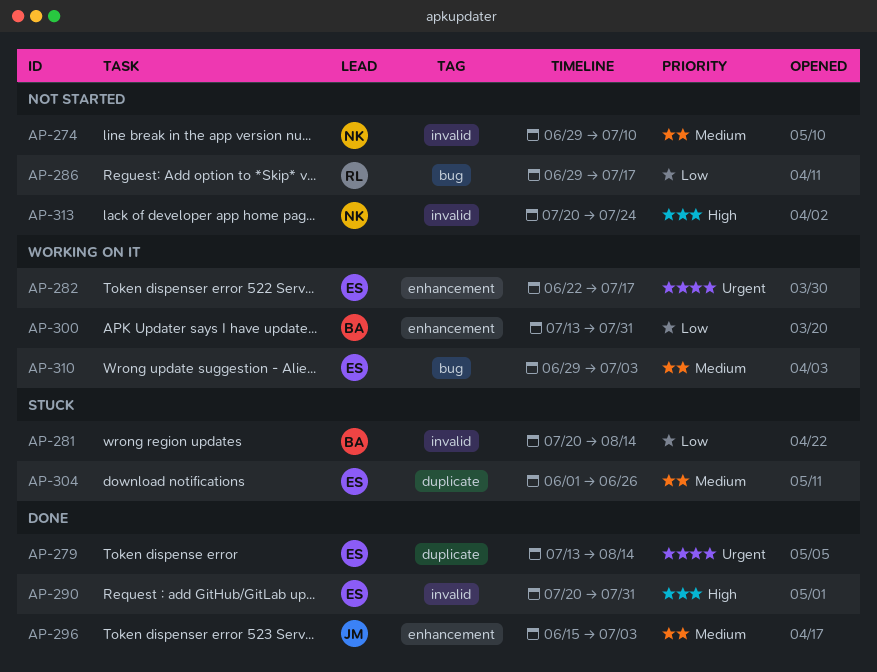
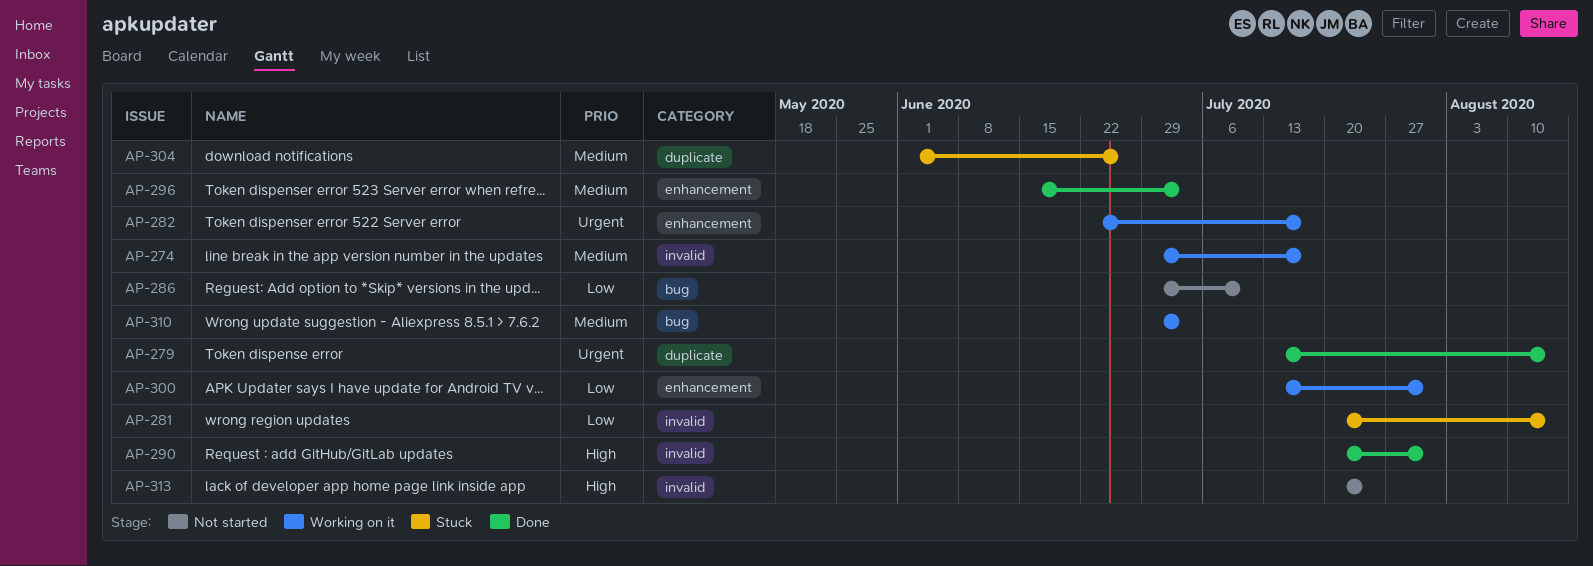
AP-274, status: Not started -> Working on it
AP-274, due: Jul 10 -> Jul 17
AP-286, due: Jul 17 -> Jul 10

